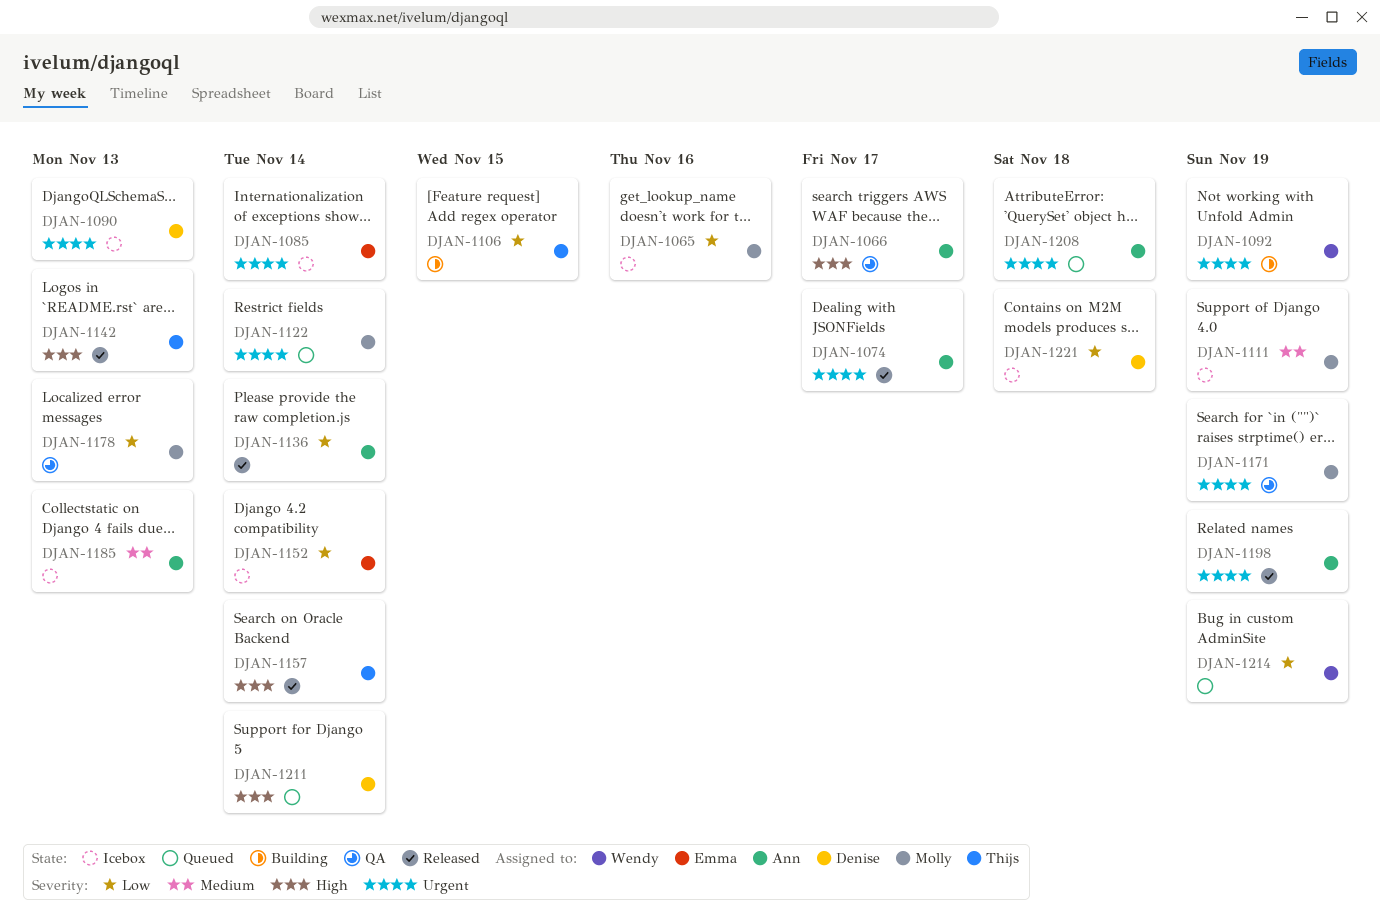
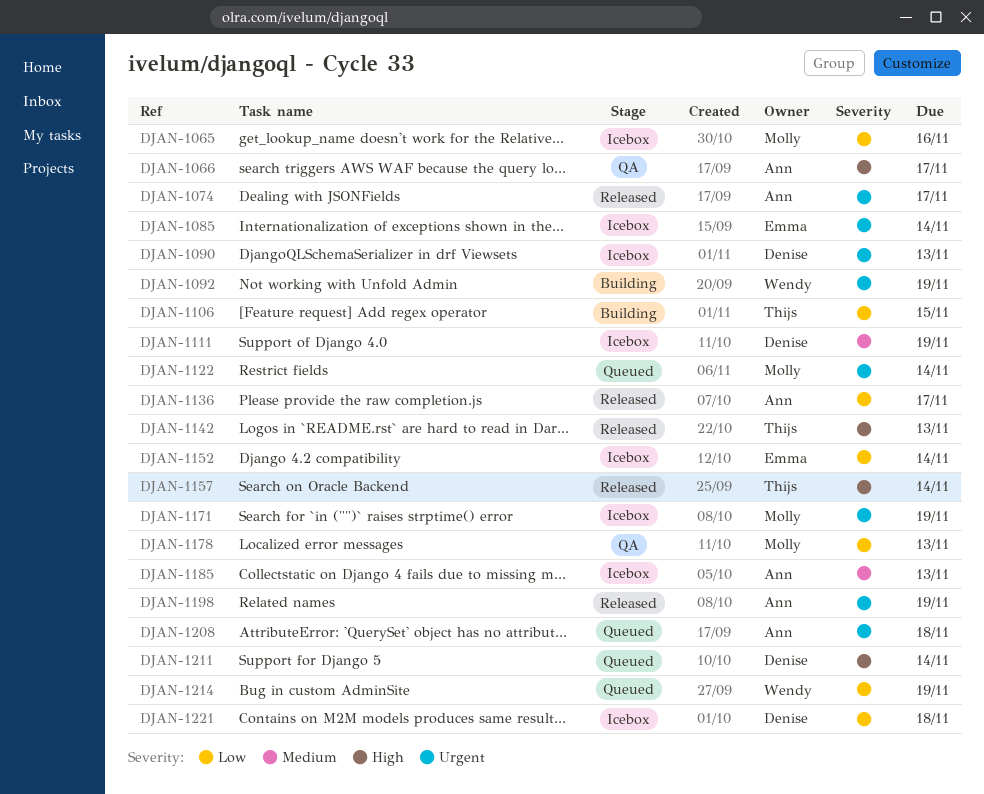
DJAN-1111, owner: Molly -> Denise
DJAN-1136, due: Nov 14 -> Nov 17
DJAN-1171, status: QA -> Icebox

